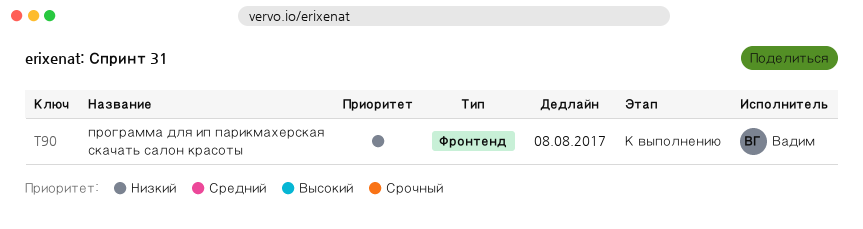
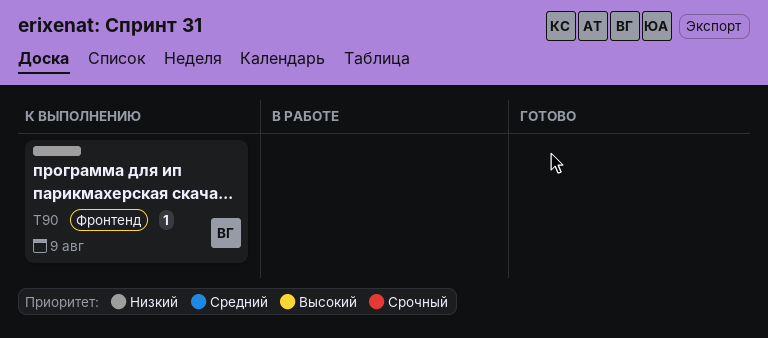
T90, due: Aug 8 -> Aug 9

